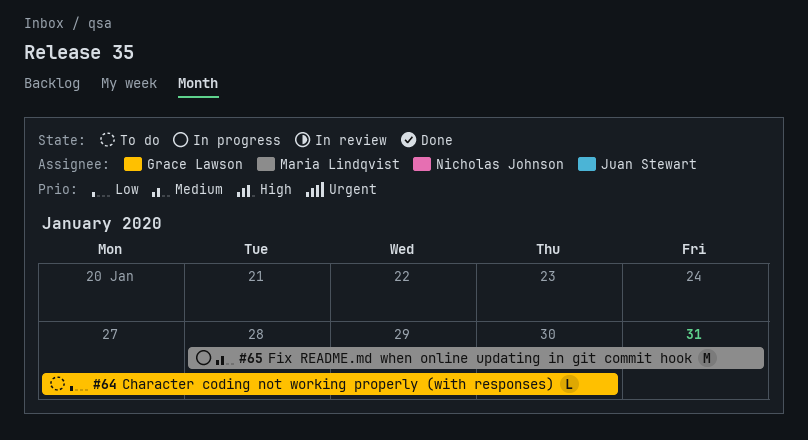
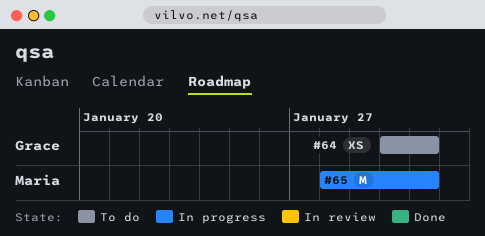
#64, estimate: L -> XS
#64, start: Jan 27 -> Jan 30
#64, due: Jan 30 -> Jan 31

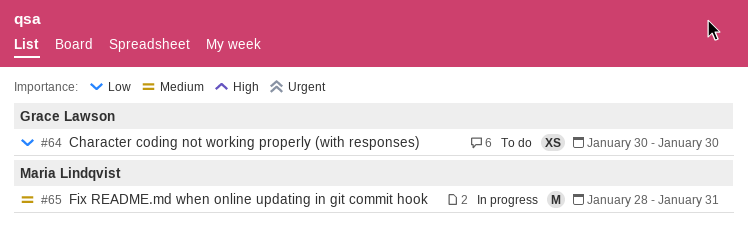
#64, due: Jan 31 -> Jan 30

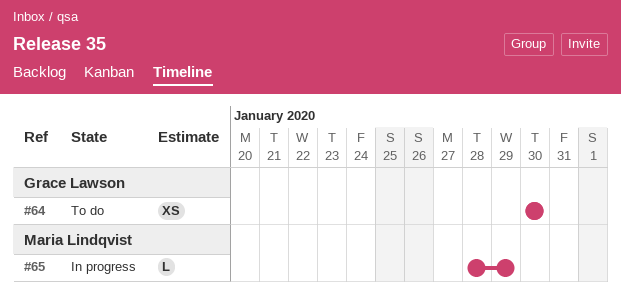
#65, estimate: M -> L
#65, due: Jan 31 -> Jan 29

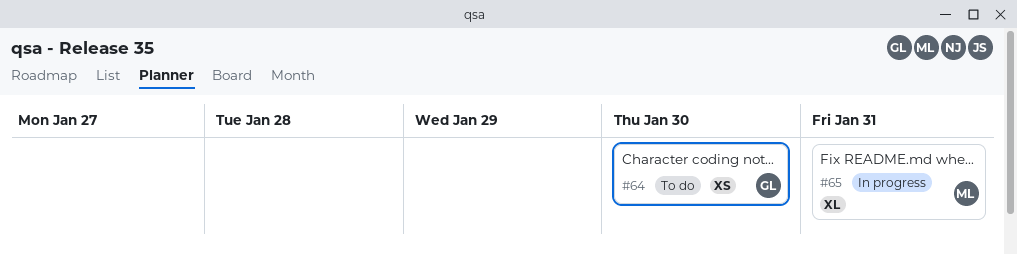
#65, estimate: L -> XL
#65, due: Jan 29 -> Jan 31

